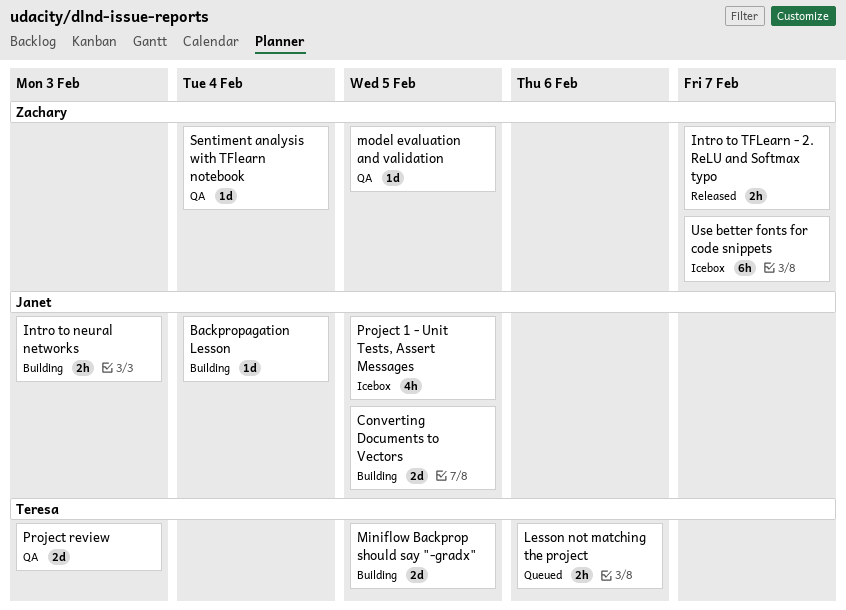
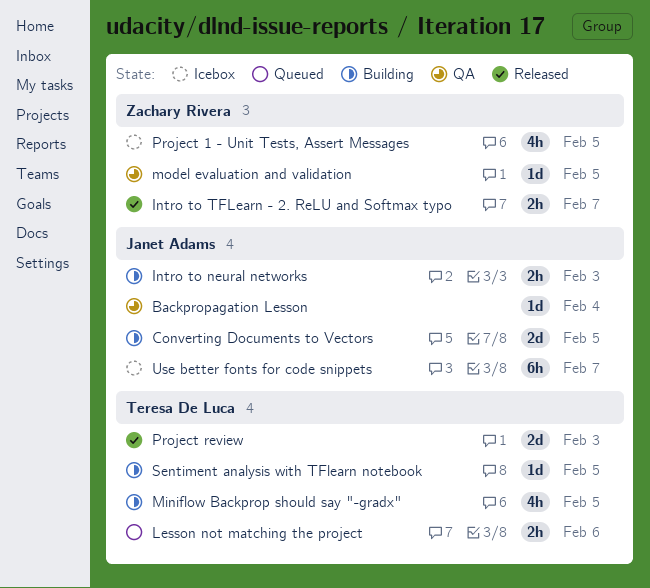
Backpropagation Lesson, status: Building -> QA
Miniflow Backprop should say "-gradx", estimate: 2d -> 4h
Project 1 - Unit Tests, Assert Messages, owner: Janet Adams -> Zachary Rivera
Project review, status: QA -> Released
Sentiment analysis with TFlearn notebook, status: QA -> Building
Sentiment analysis with TFlearn notebook, owner: Zachary Rivera -> Teresa De Luca
Sentiment analysis with TFlearn notebook, due: Feb 4 -> Feb 5
Use better fonts for code snippets, owner: Zachary Rivera -> Janet Adams

